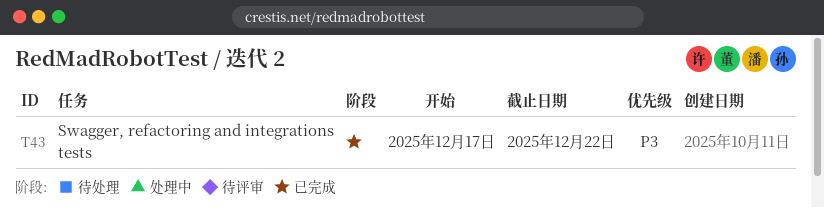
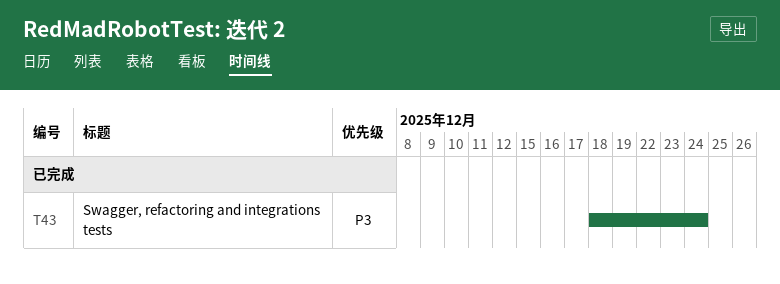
T43, start: Dec 17 -> Dec 18
T43, due: Dec 22 -> Dec 24

